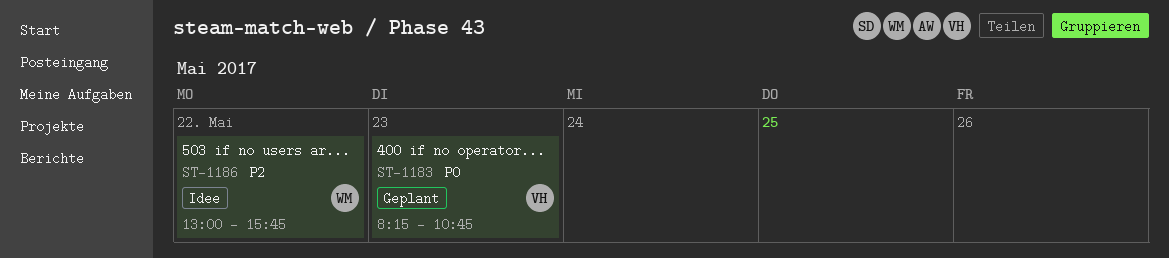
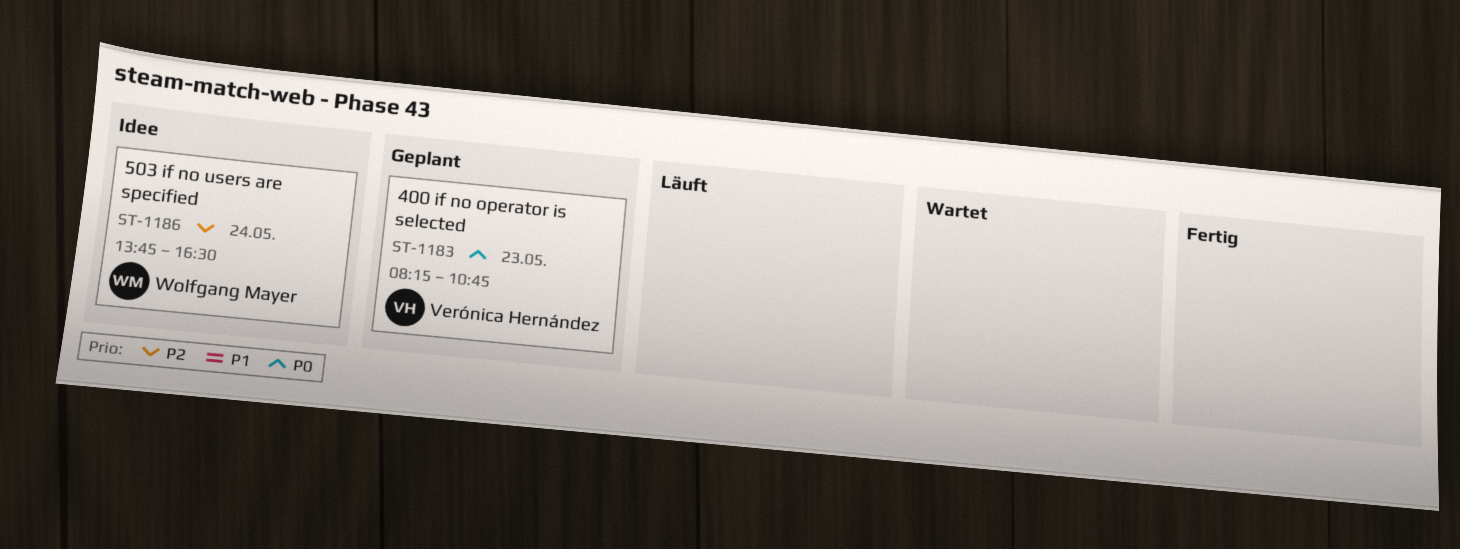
ST-1186, day: May 22 -> May 24
ST-1186, begins: 13:00 -> 13:45
ST-1186, ends: 15:45 -> 16:30

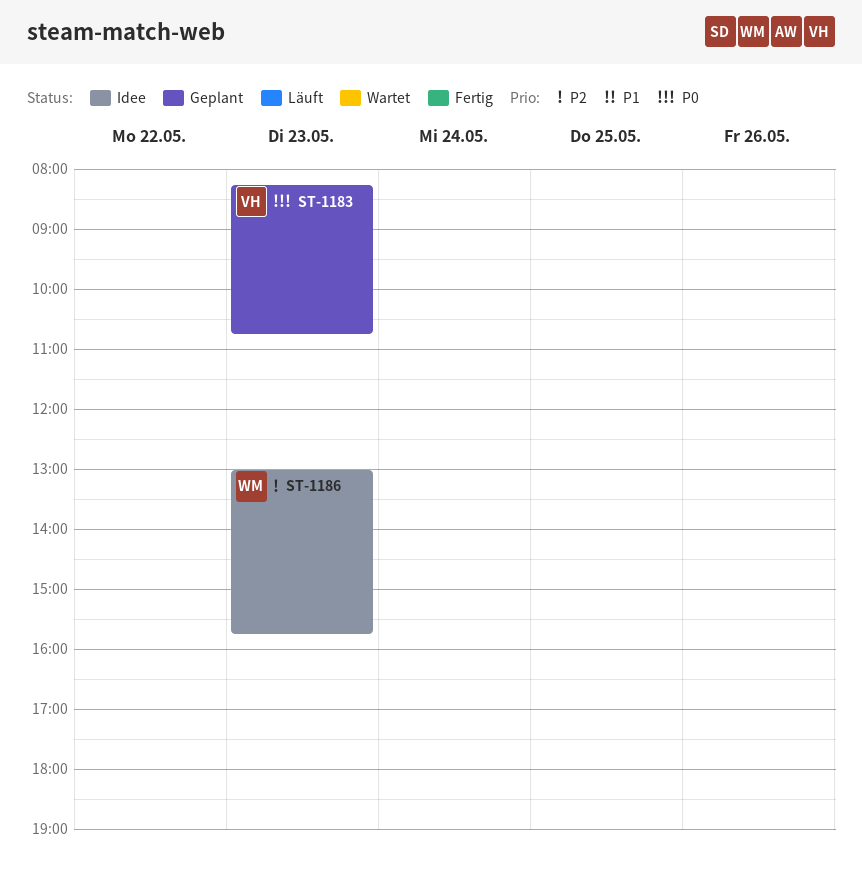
ST-1186, day: May 24 -> May 23
ST-1186, begins: 13:45 -> 13:00
ST-1186, ends: 16:30 -> 15:45

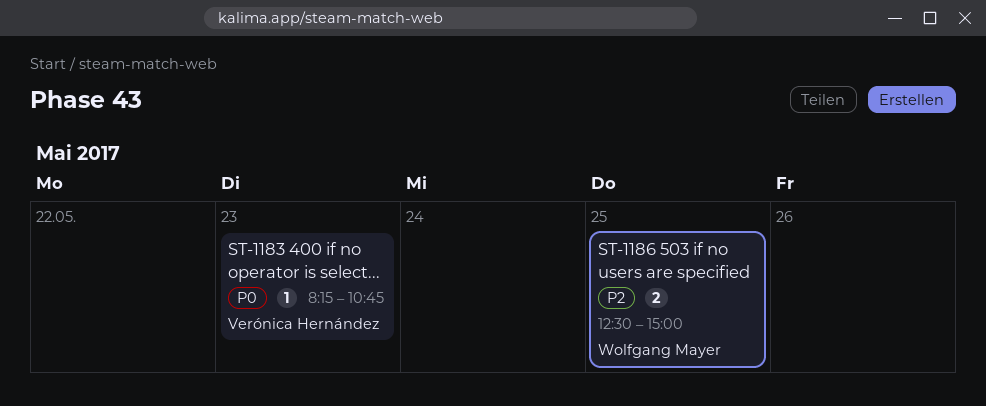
ST-1186, day: May 23 -> May 25
ST-1186, begins: 13:00 -> 12:30
ST-1186, ends: 15:45 -> 15:00

